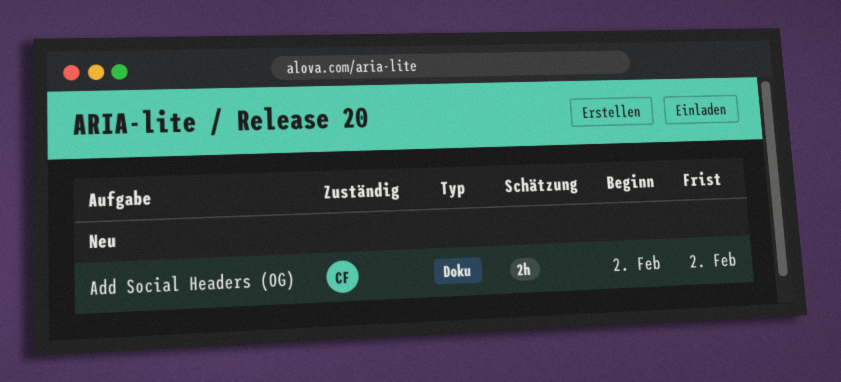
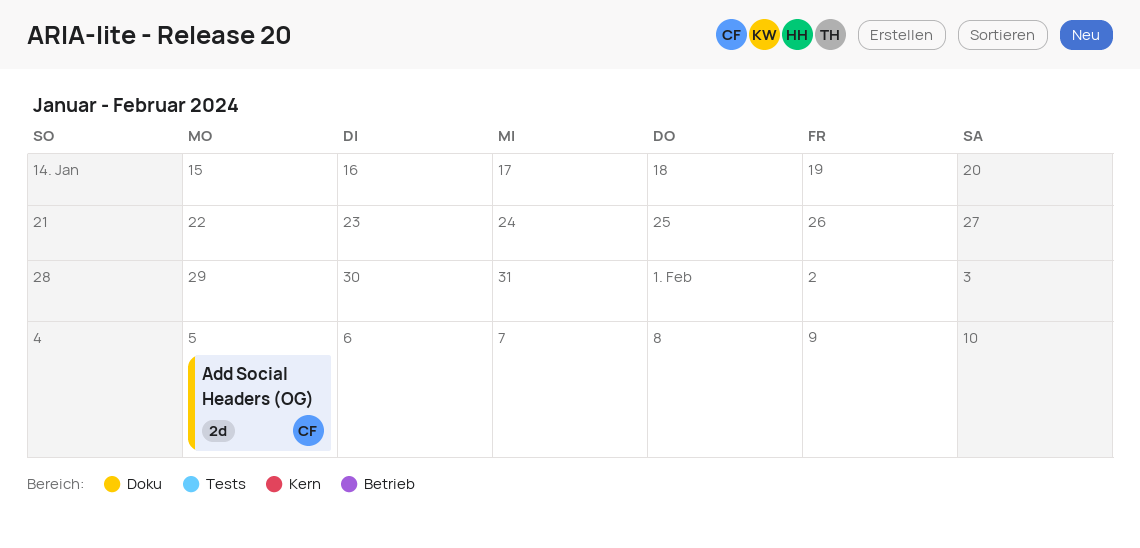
Add Social Headers (OG), estimate: 2h -> 2d
Add Social Headers (OG), due: Feb 2 -> Feb 5

